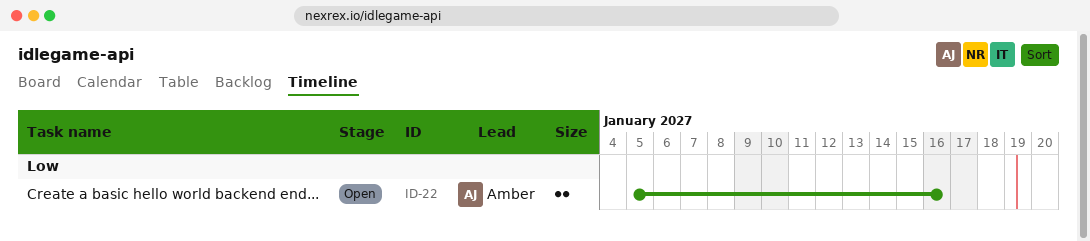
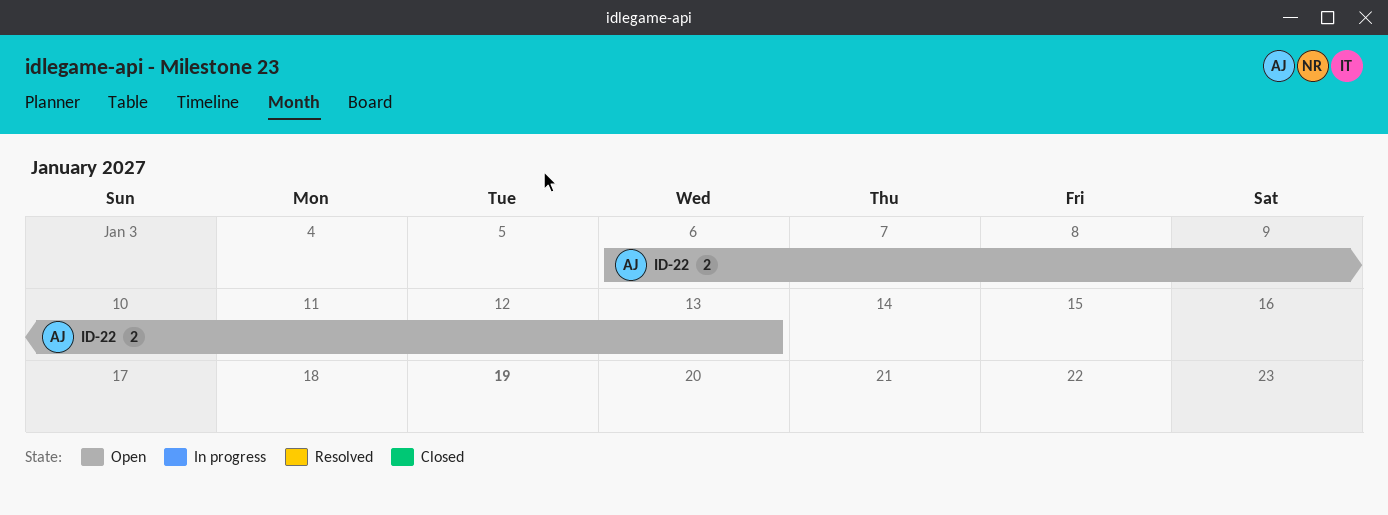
ID-22, start: Jan 5 -> Jan 6
ID-22, due: Jan 16 -> Jan 13

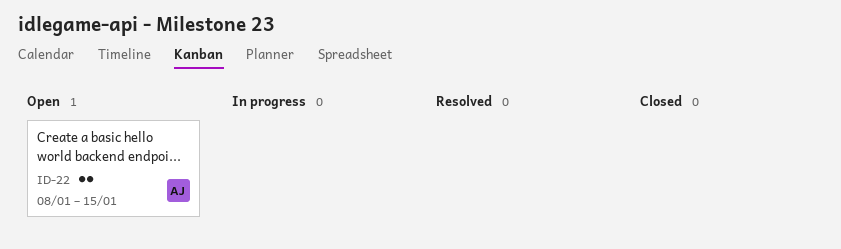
ID-22, start: Jan 6 -> Jan 8
ID-22, due: Jan 13 -> Jan 15

